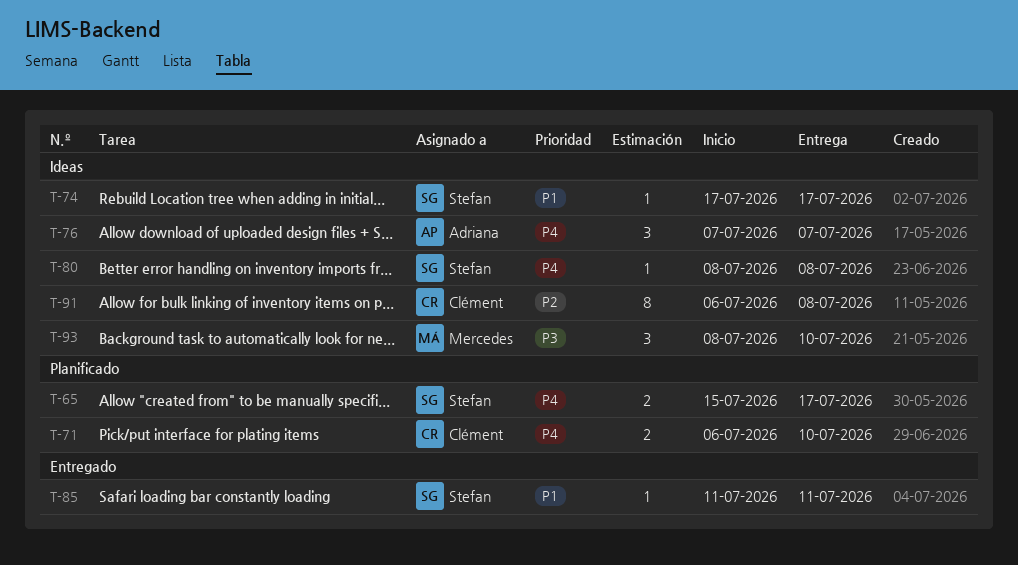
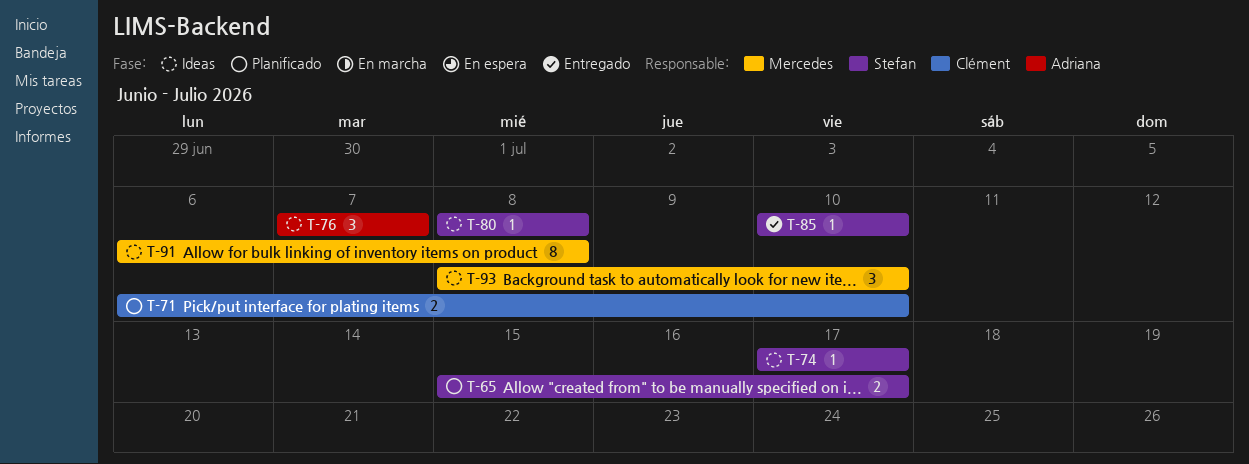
T-85, start: Jul 11 -> Jul 10
T-85, due: Jul 11 -> Jul 10
T-91, owner: Clément -> Mercedes

